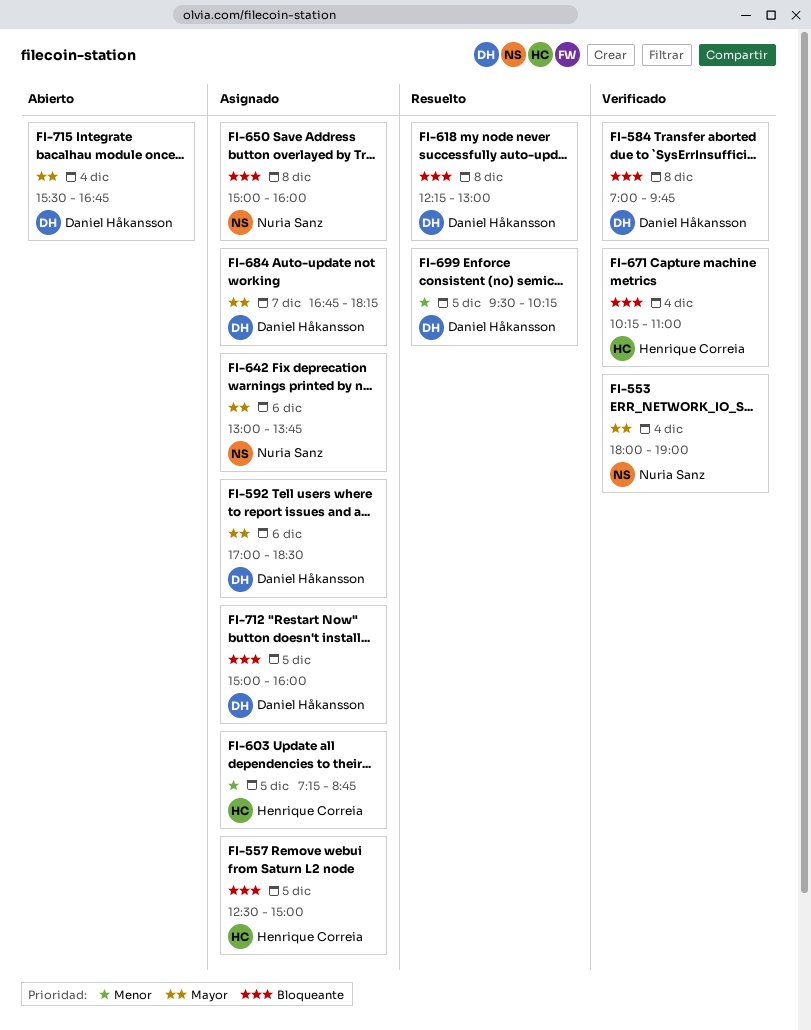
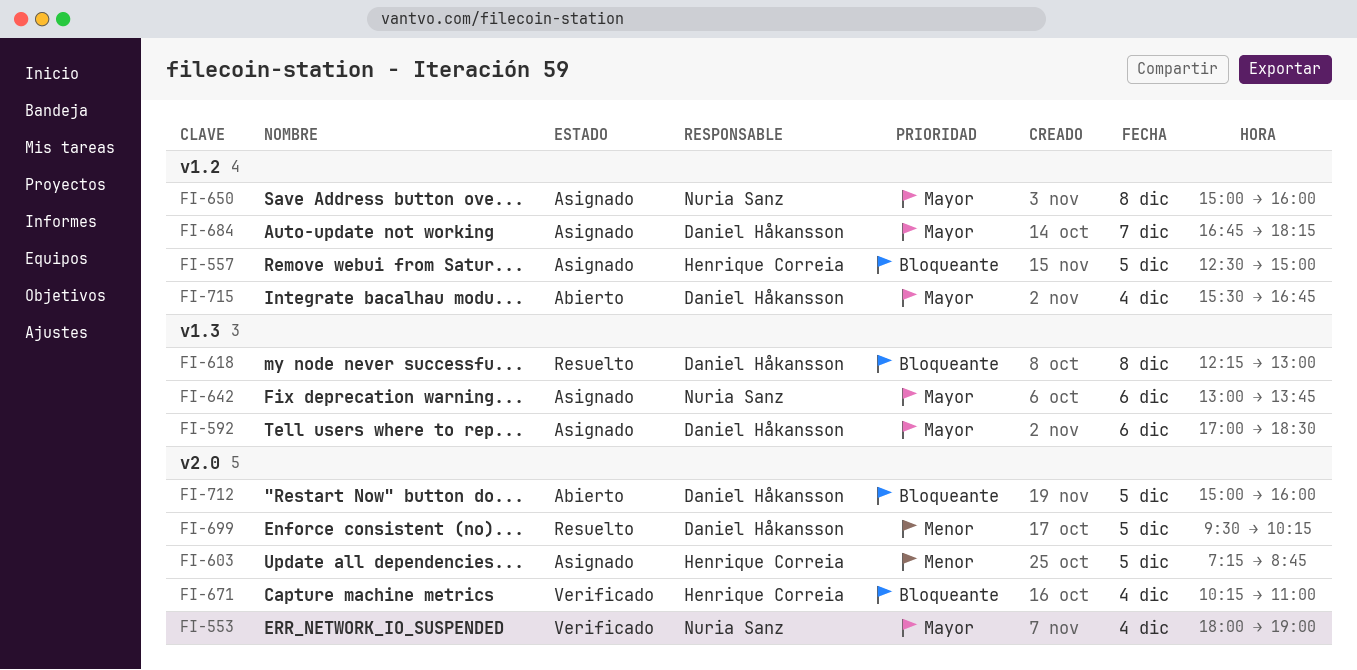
FI-584: present -> none
FI-650, priority: Bloqueante -> Mayor
FI-712, status: Asignado -> Abierto

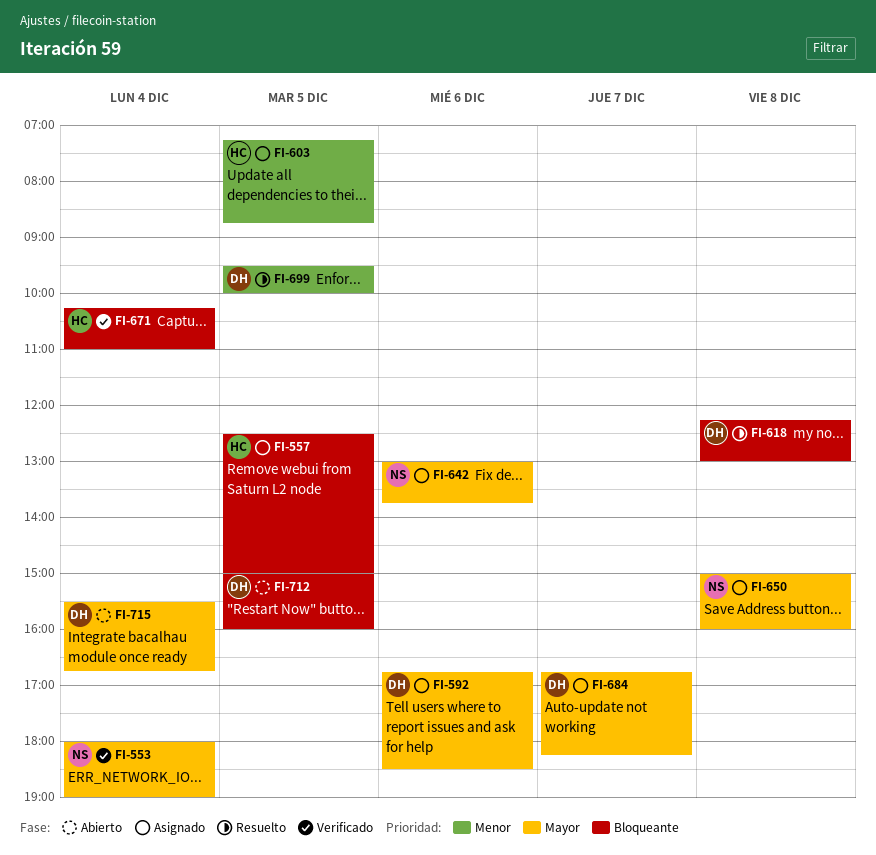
FI-592, begins: 17:00 -> 16:45
FI-699, ends: 10:15 -> 10:00

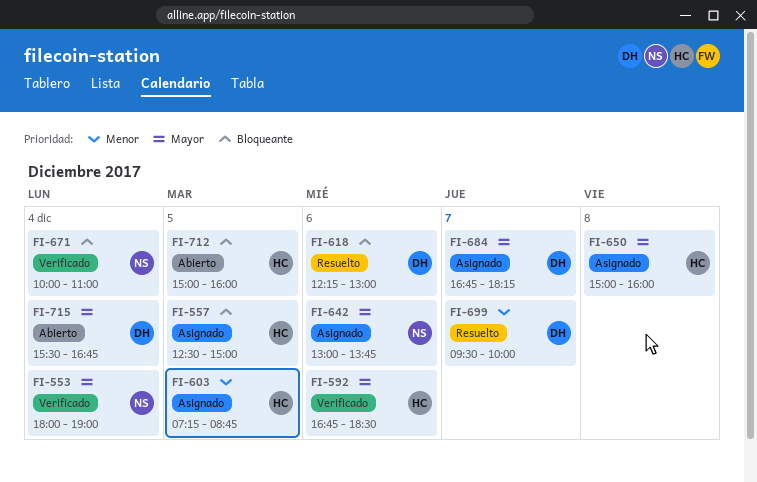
FI-592, status: Asignado -> Verificado
FI-592, owner: DH -> HC
FI-618, day: Dec 8 -> Dec 6
FI-650, owner: NS -> HC
FI-671, owner: HC -> NS
FI-671, begins: 10:15 -> 10:00
FI-699, day: Dec 5 -> Dec 7
FI-712, owner: DH -> HC

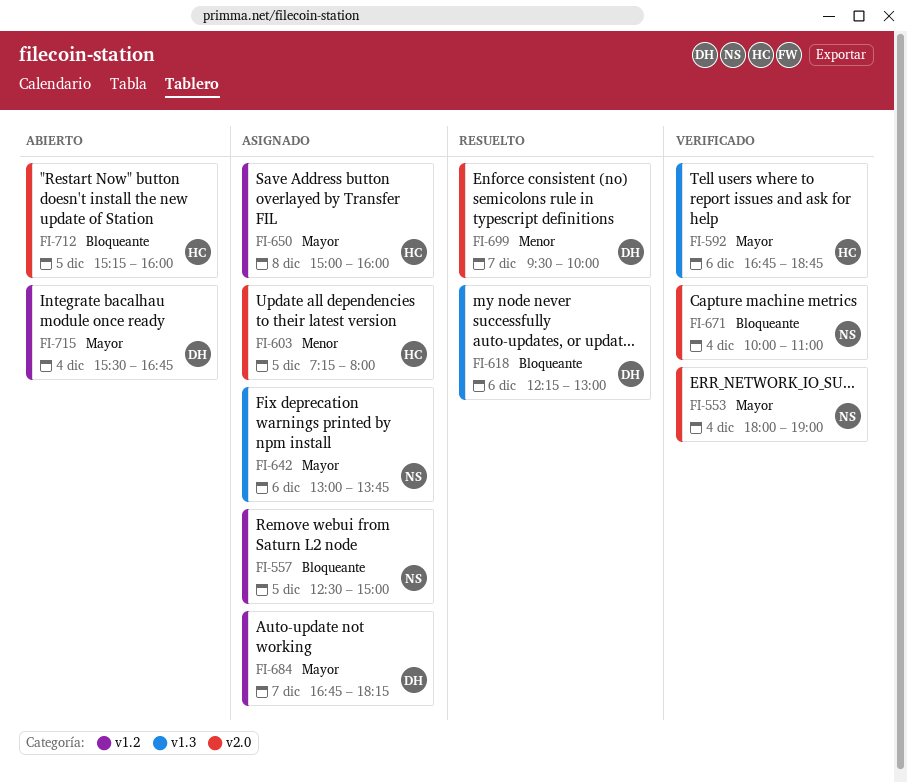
FI-557, owner: HC -> NS
FI-592, ends: 18:30 -> 18:45
FI-603, ends: 08:45 -> 08:00
FI-712, begins: 15:00 -> 15:15

